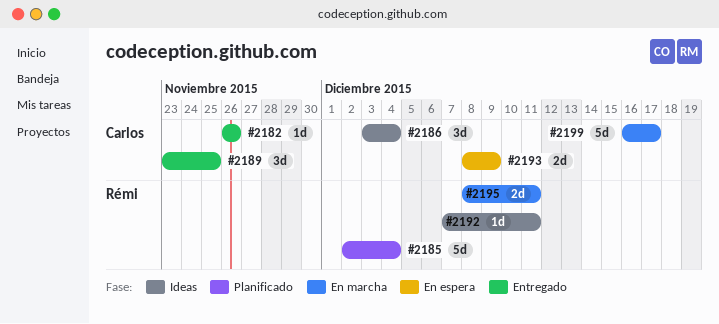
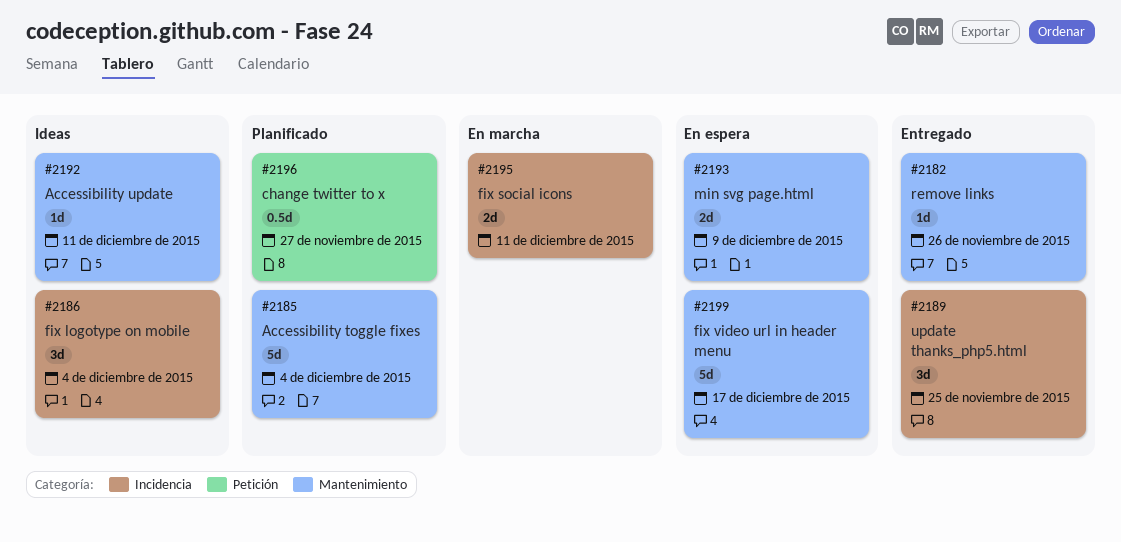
#2196: none -> present
#2199, status: En marcha -> En espera

